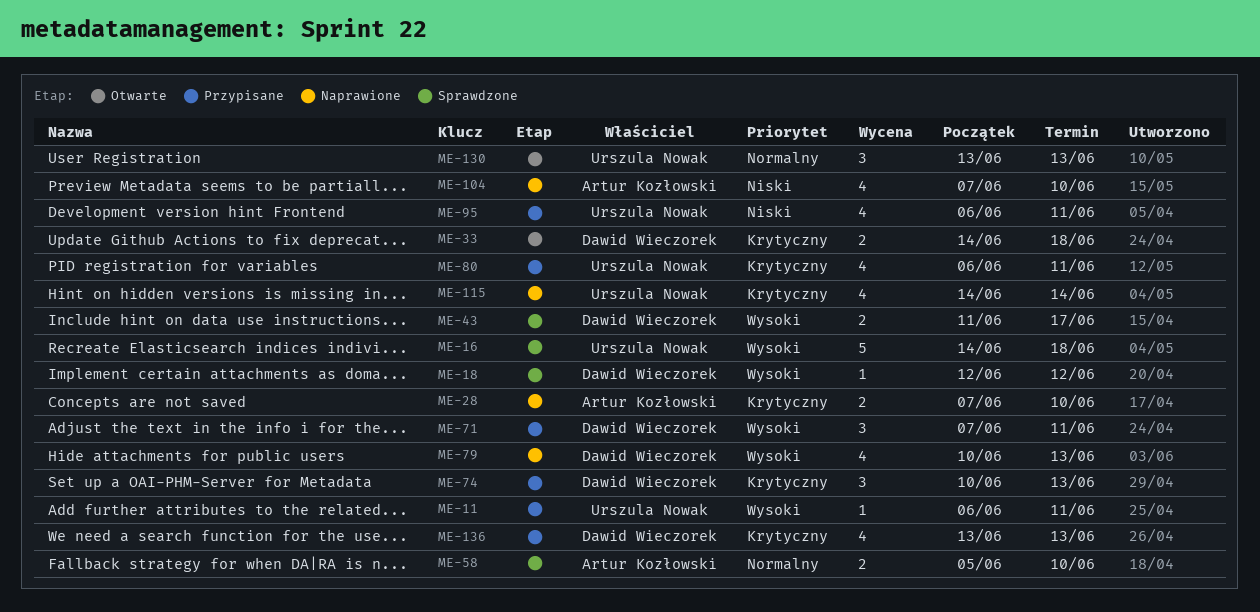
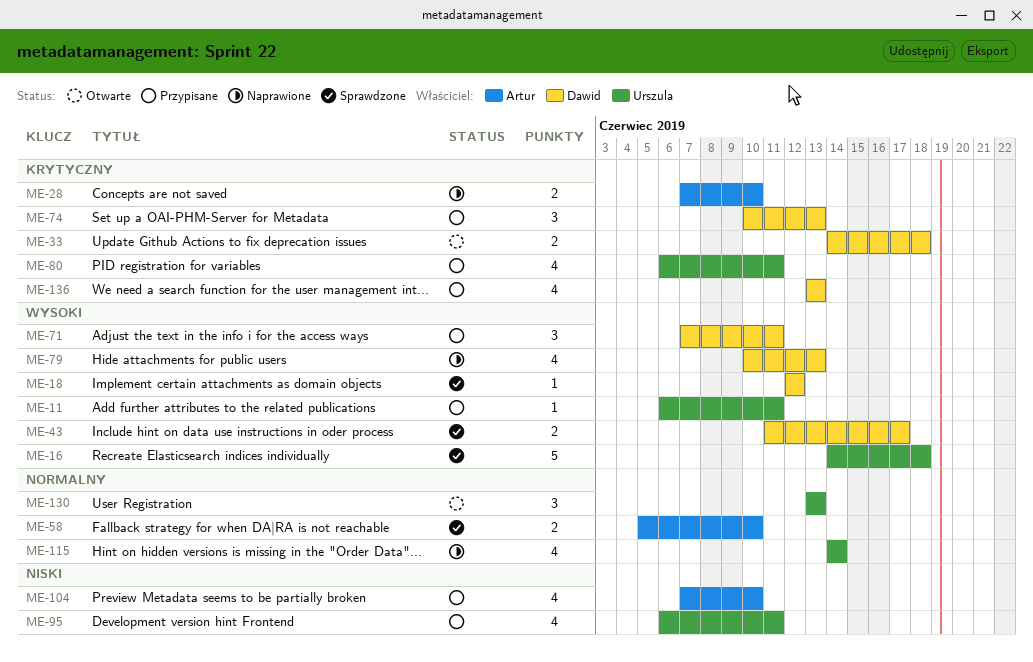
ME-104, status: Naprawione -> Przypisane
ME-115, priority: Krytyczny -> Normalny

